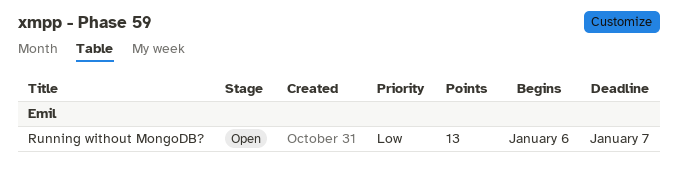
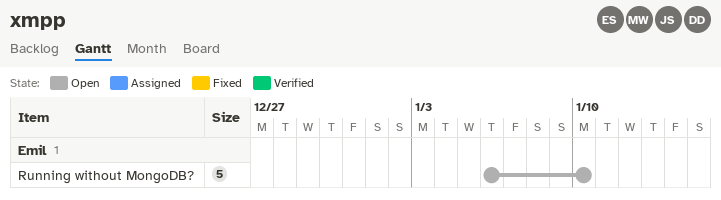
Running without MongoDB?, estimate: 13 -> 5
Running without MongoDB?, due: Jan 7 -> Jan 10

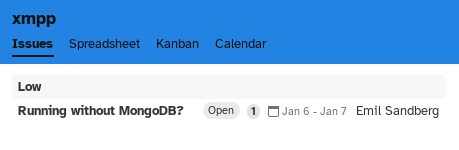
Running without MongoDB?, estimate: 5 -> 1
Running without MongoDB?, due: Jan 10 -> Jan 7

